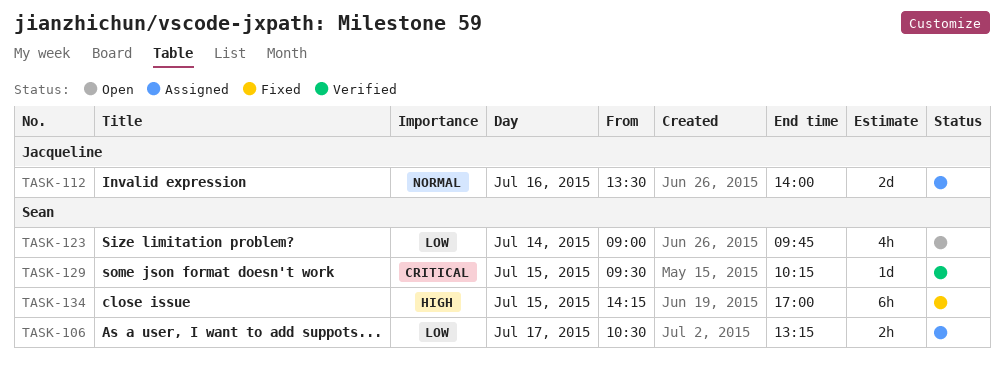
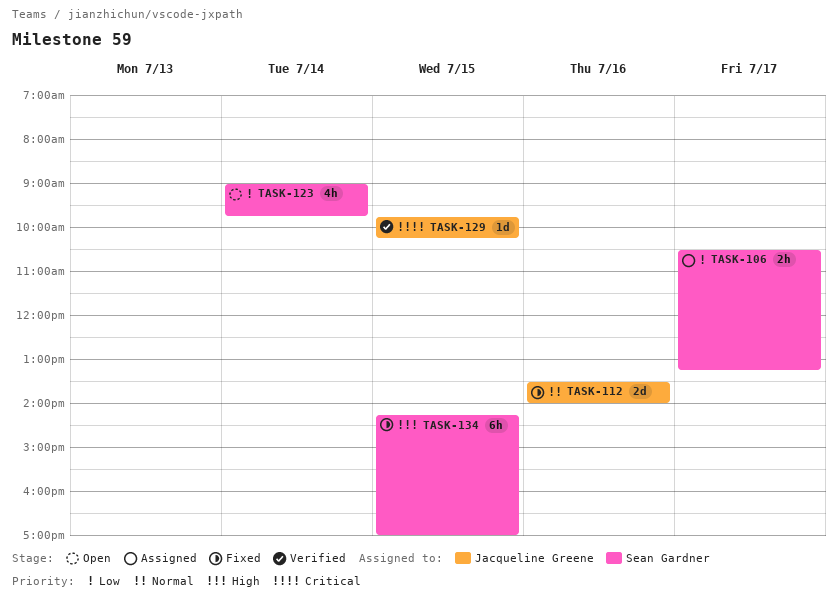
TASK-112, status: Assigned -> Fixed
TASK-129, owner: Sean Gardner -> Jacqueline Greene
TASK-129, begins: 09:30 -> 09:45

